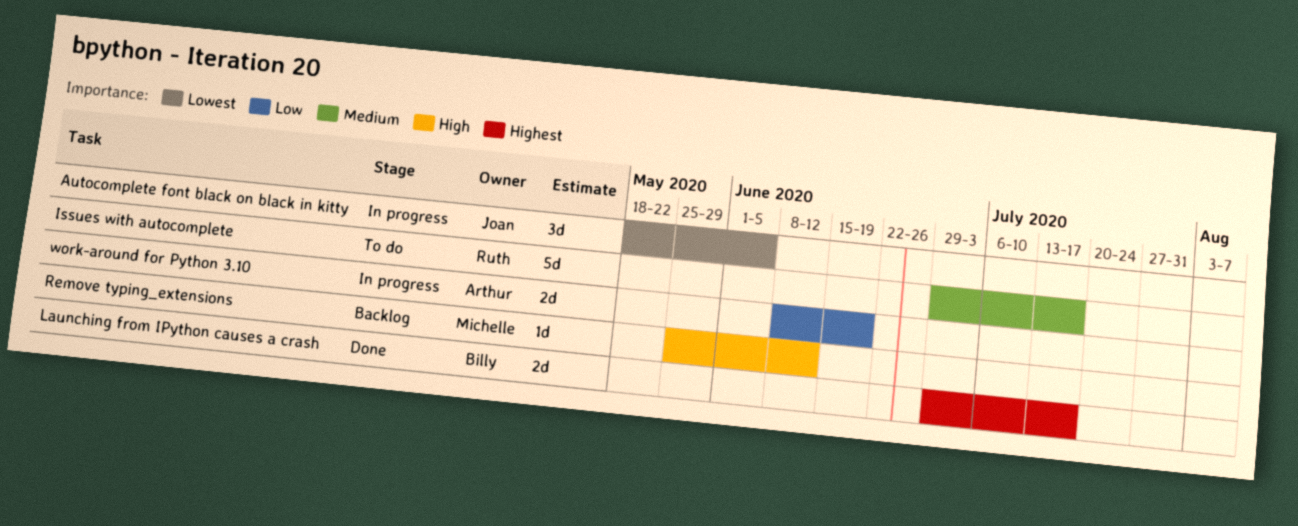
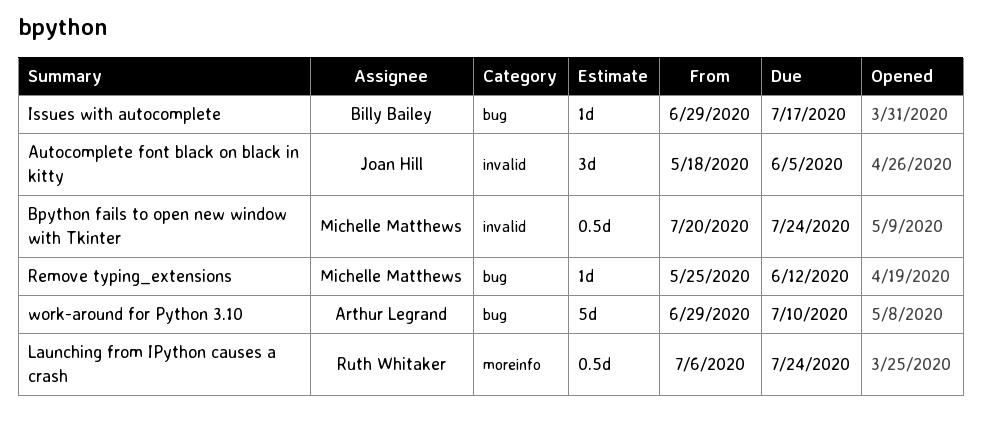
Bpython fails to open new window with Tkinter: none -> present
Issues with autocomplete, owner: Ruth Whitaker -> Billy Bailey
Issues with autocomplete, estimate: 5d -> 1d
Launching from IPython causes a crash, owner: Billy Bailey -> Ruth Whitaker
Launching from IPython causes a crash, estimate: 2d -> 0.5d
Launching from IPython causes a crash, start: Jun 29 -> Jul 6
Launching from IPython causes a crash, due: Jul 17 -> Jul 24
work-around for Python 3.10, estimate: 2d -> 5d
work-around for Python 3.10, start: Jun 8 -> Jun 29
work-around for Python 3.10, due: Jun 19 -> Jul 10

